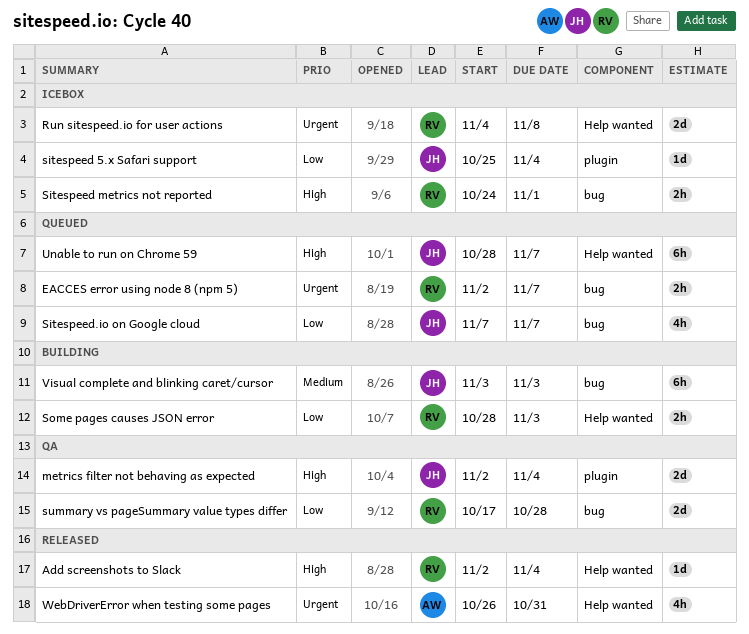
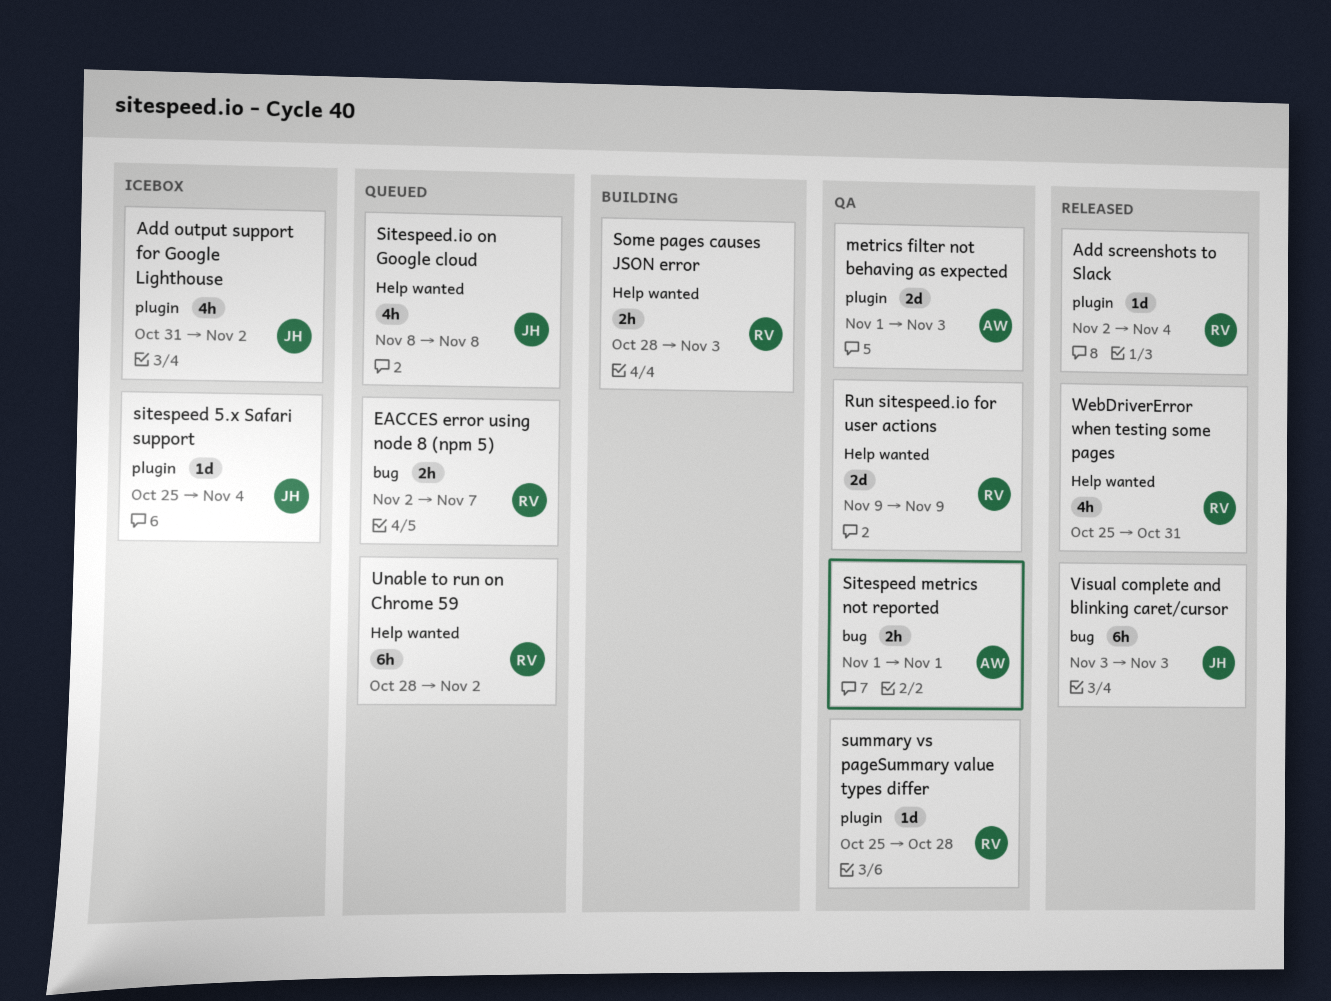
Add output support for Google Lighthouse: none -> present
Add screenshots to Slack, label: Help wanted -> plugin
metrics filter not behaving as expected, owner: JH -> AW
metrics filter not behaving as expected, start: Nov 2 -> Nov 1
metrics filter not behaving as expected, due: Nov 4 -> Nov 3
Run sitespeed.io for user actions, status: Icebox -> QA
Run sitespeed.io for user actions, start: Nov 4 -> Nov 9
Run sitespeed.io for user actions, due: Nov 8 -> Nov 9
Sitespeed metrics not reported, status: Icebox -> QA
Sitespeed metrics not reported, owner: RV -> AW
Sitespeed metrics not reported, start: Oct 24 -> Nov 1
Sitespeed.io on Google cloud, label: bug -> Help wanted
Sitespeed.io on Google cloud, start: Nov 7 -> Nov 8
Sitespeed.io on Google cloud, due: Nov 7 -> Nov 8
summary vs pageSummary value types differ, label: bug -> plugin
summary vs pageSummary value types differ, estimate: 2d -> 1d
summary vs pageSummary value types differ, start: Oct 17 -> Oct 25
Unable to run on Chrome 59, owner: JH -> RV
Unable to run on Chrome 59, due: Nov 7 -> Nov 2
Visual complete and blinking caret/cursor, status: Building -> Released
WebDriverError when testing some pages, owner: AW -> RV
WebDriverError when testing some pages, start: Oct 26 -> Oct 25

